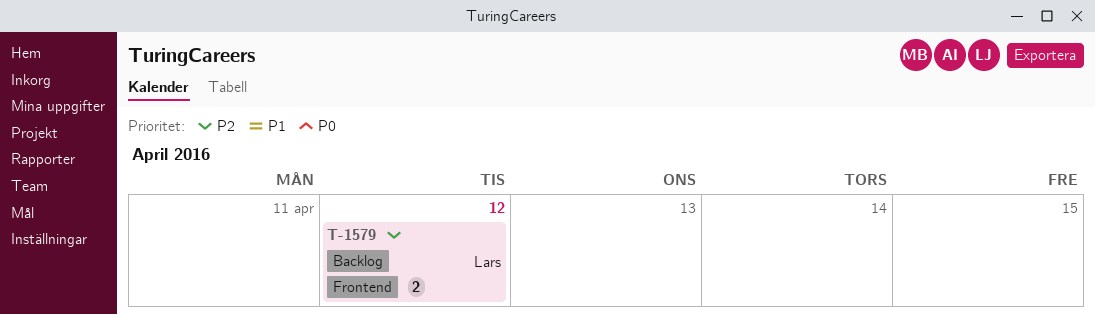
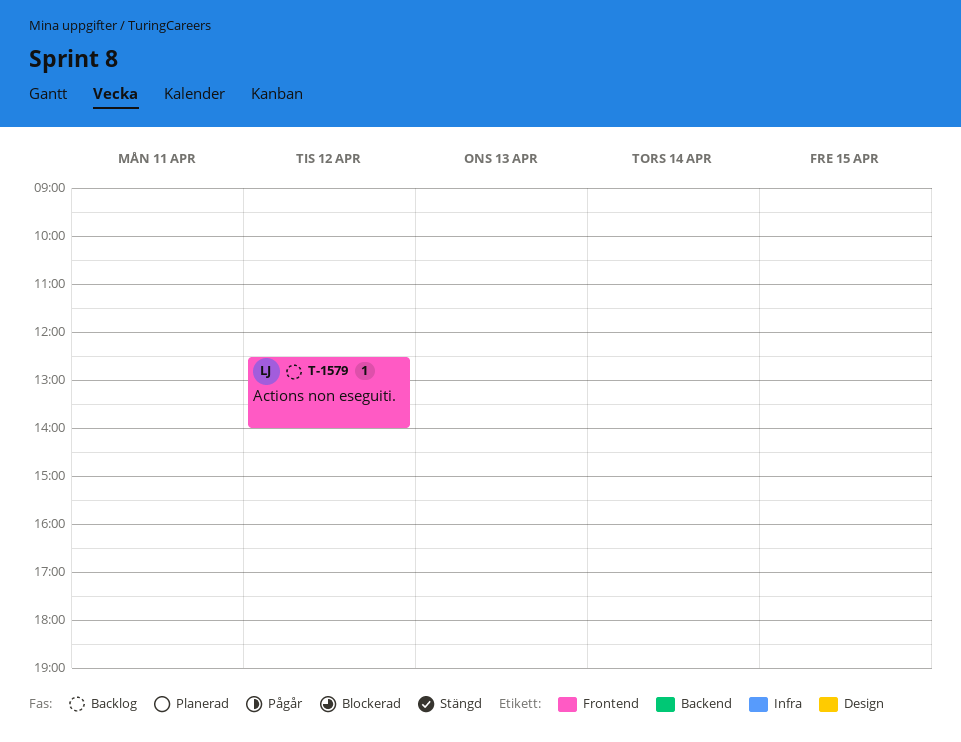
T-1579, estimate: 2 -> 1

